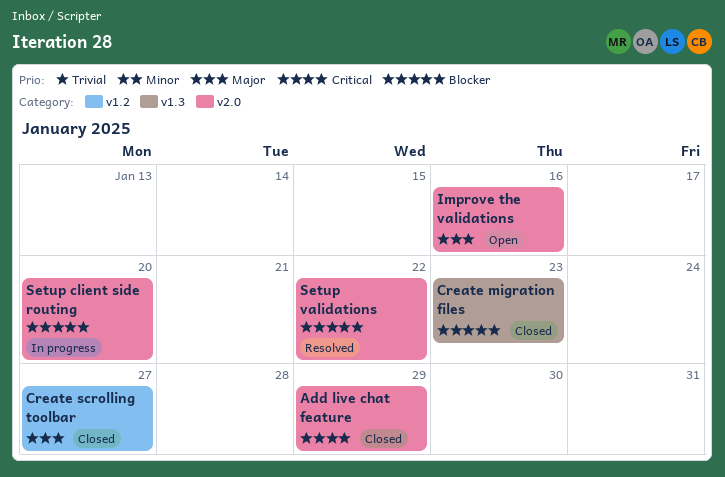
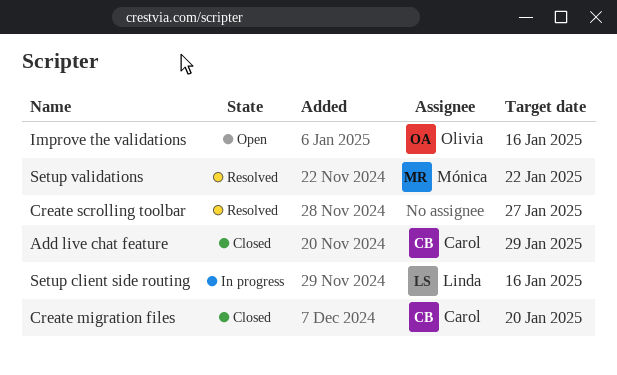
Create migration files, due: Jan 23 -> Jan 20
Create scrolling toolbar, status: Closed -> Resolved
Setup client side routing, due: Jan 20 -> Jan 16

